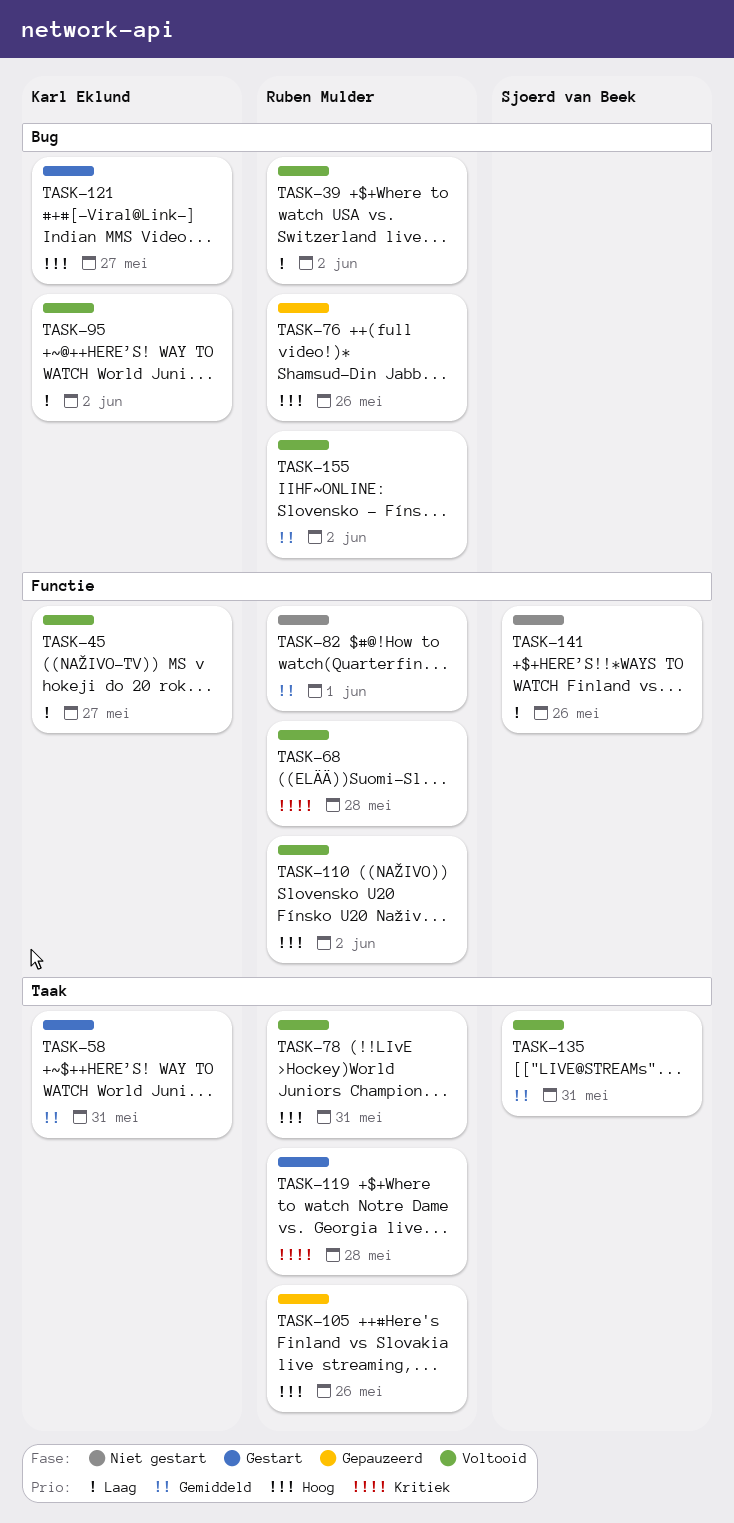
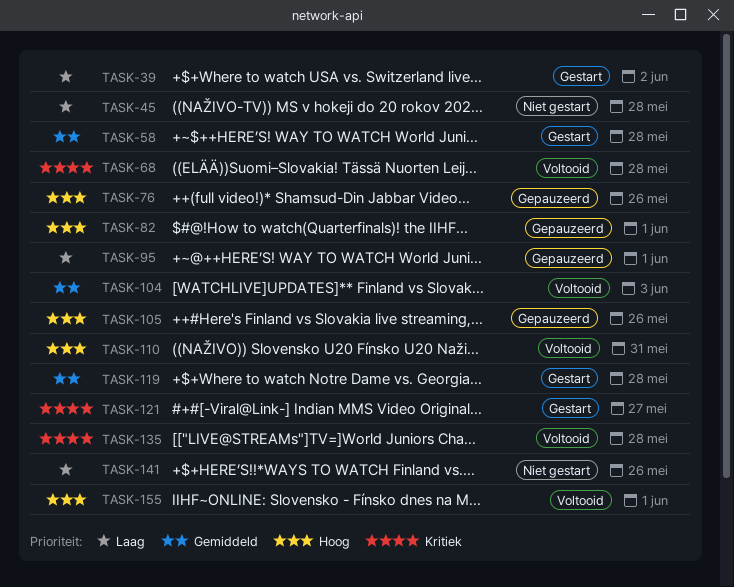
TASK-39, status: Voltooid -> Gestart
TASK-45, status: Voltooid -> Niet gestart
TASK-45, due: May 27 -> May 28
TASK-58, due: May 31 -> May 28
TASK-78: present -> none
TASK-82, status: Niet gestart -> Gepauzeerd
TASK-82, priority: Gemiddeld -> Hoog
TASK-95, status: Voltooid -> Gepauzeerd
TASK-95, due: Jun 2 -> Jun 1
TASK-104: none -> present
TASK-110, due: Jun 2 -> May 31
TASK-119, priority: Kritiek -> Gemiddeld
TASK-121, priority: Hoog -> Kritiek
TASK-135, priority: Gemiddeld -> Kritiek
TASK-135, due: May 31 -> May 28
TASK-155, priority: Gemiddeld -> Hoog
TASK-155, due: Jun 2 -> Jun 1

